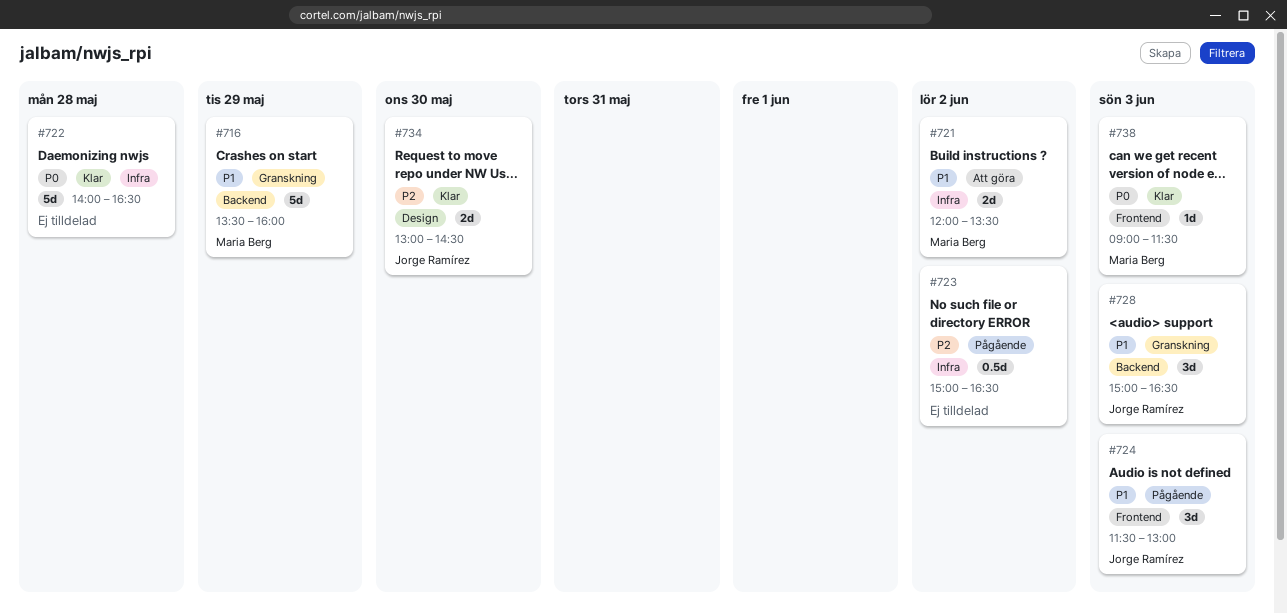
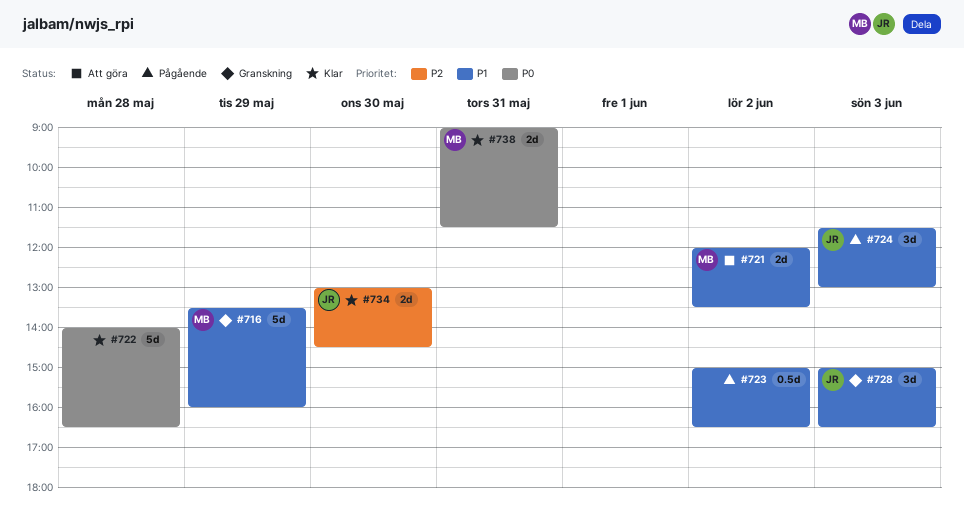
#723, priority: P2 -> P1
#738, estimate: 1d -> 2d
#738, day: Jun 3 -> May 31

